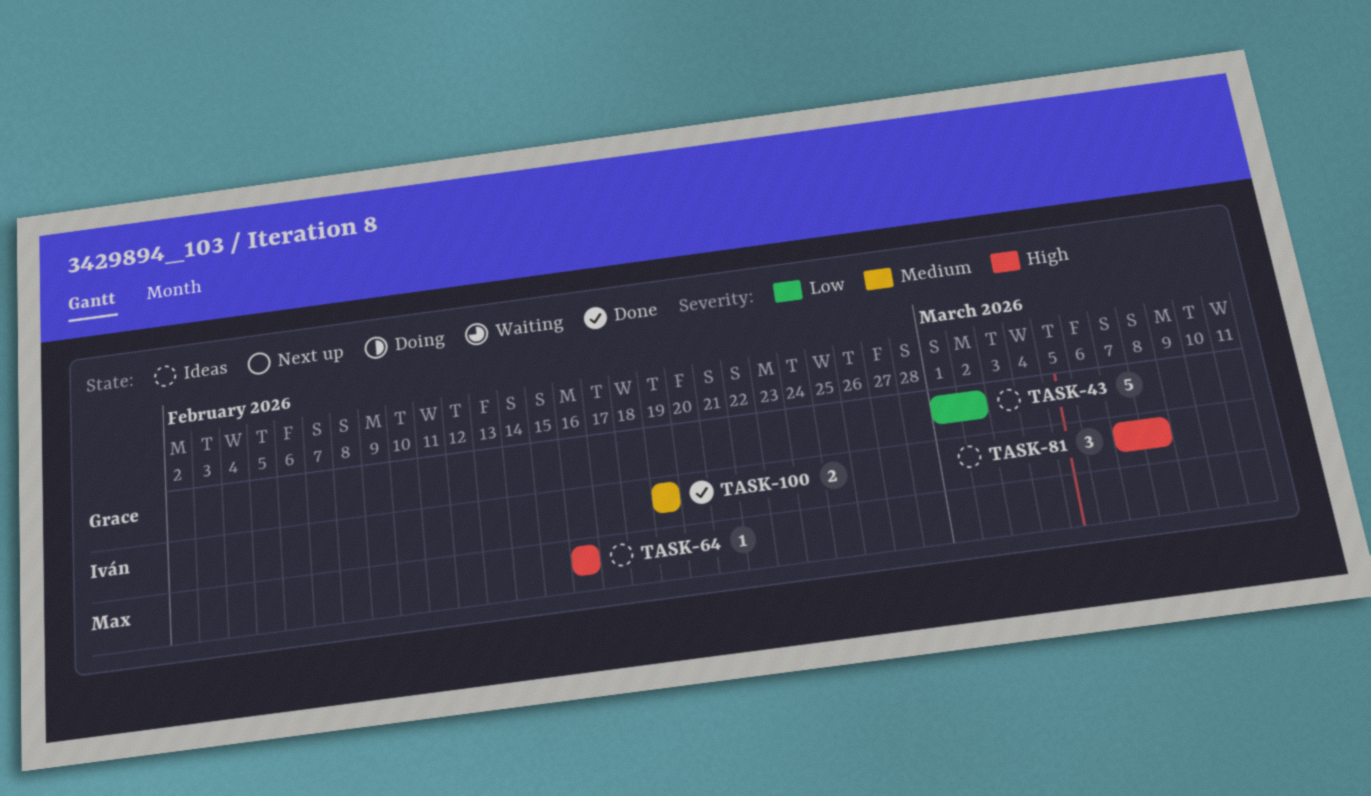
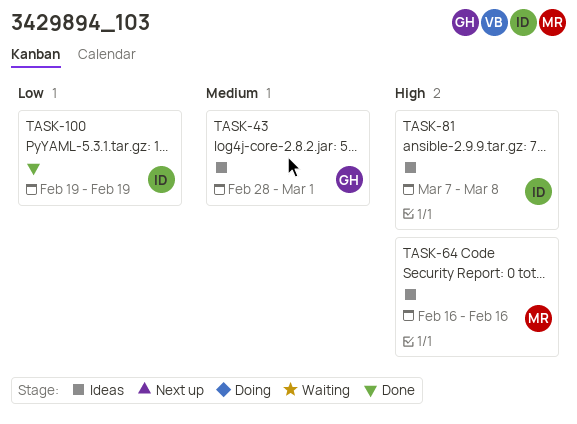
TASK-43, priority: Low -> Medium
TASK-43, start: Mar 1 -> Feb 28
TASK-43, due: Mar 2 -> Mar 1
TASK-100, priority: Medium -> Low

